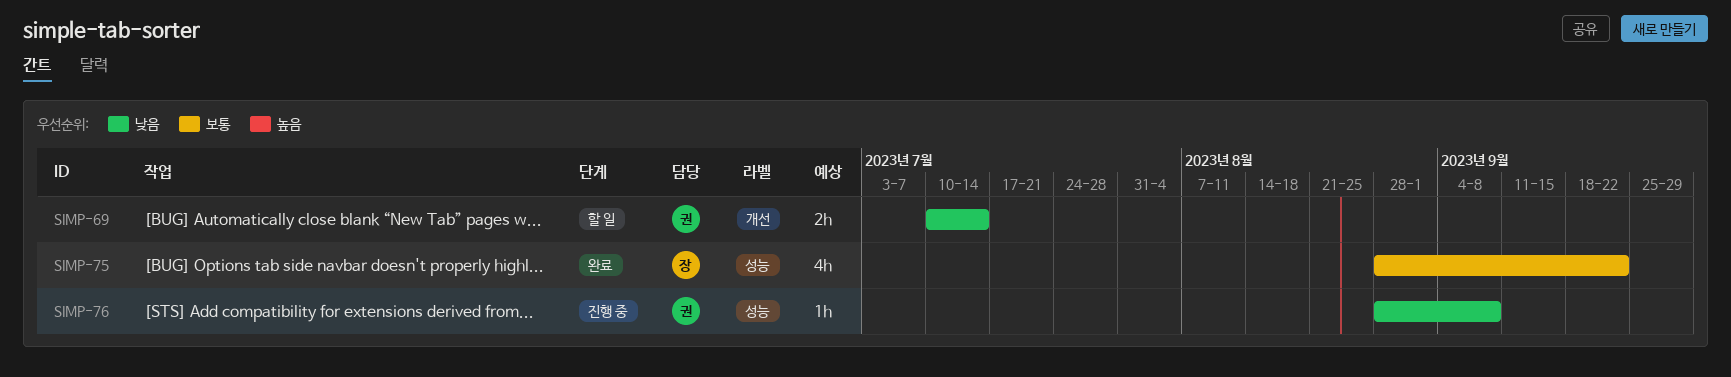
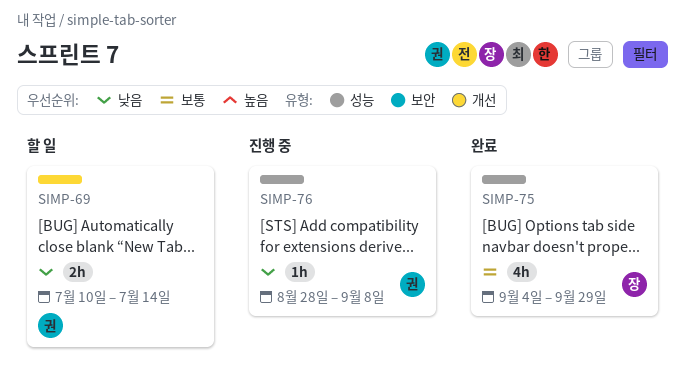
SIMP-75, start: Aug 28 -> Sep 4
SIMP-75, due: Sep 22 -> Sep 29

